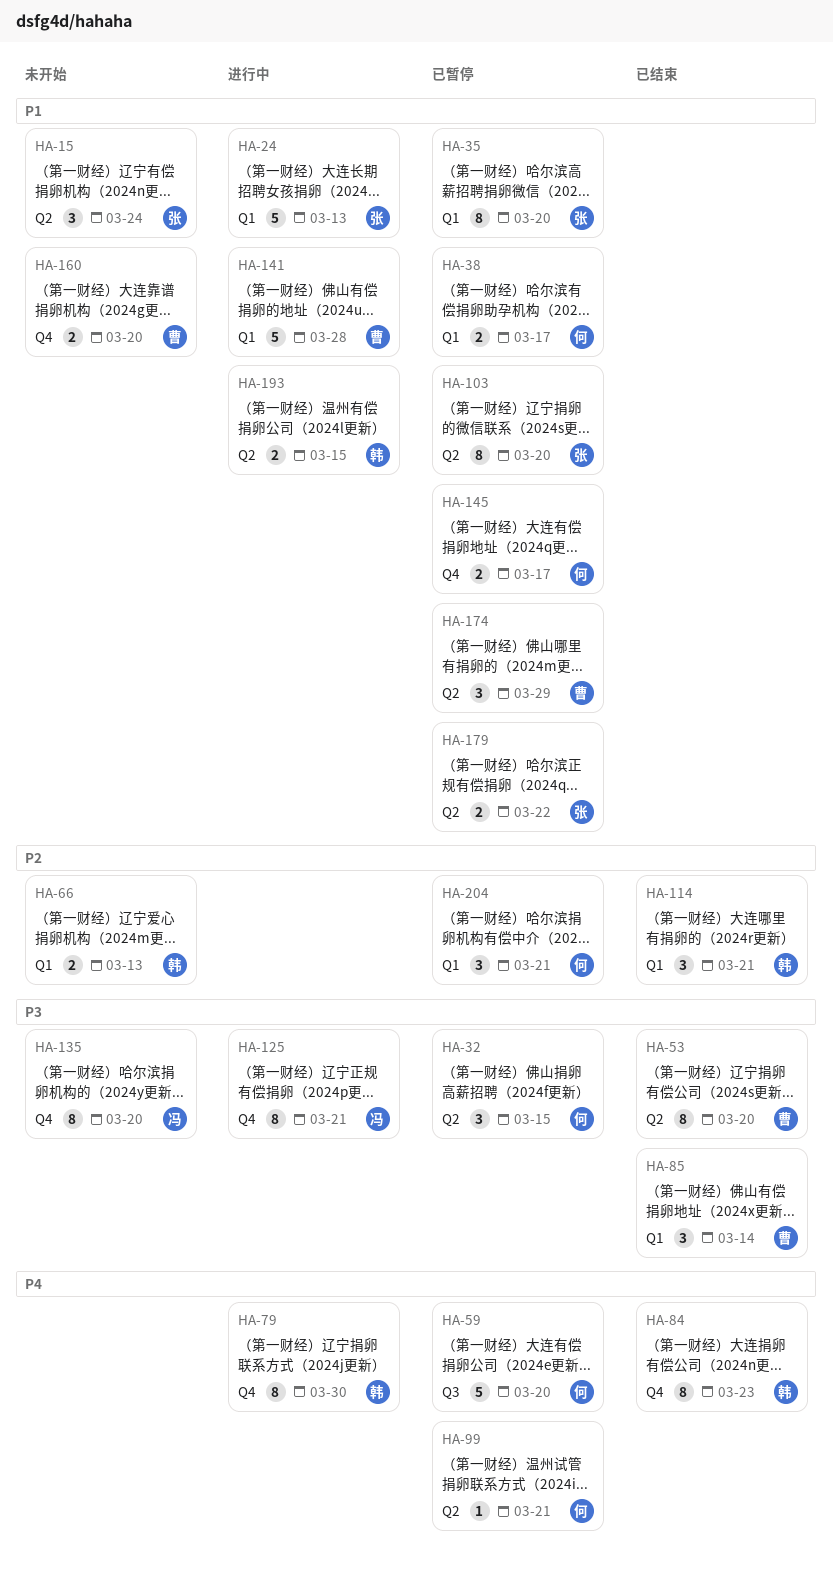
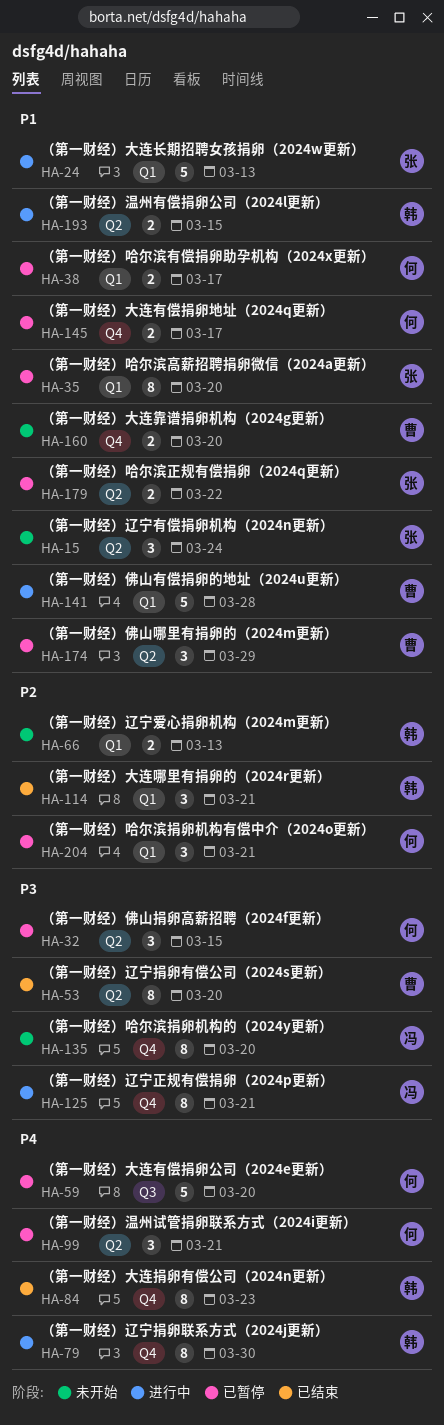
HA-85: present -> none
HA-99, estimate: 1 -> 3
HA-103: present -> none

